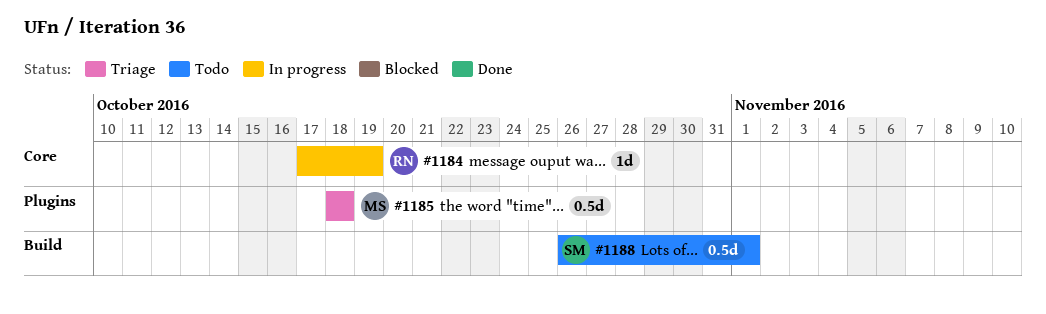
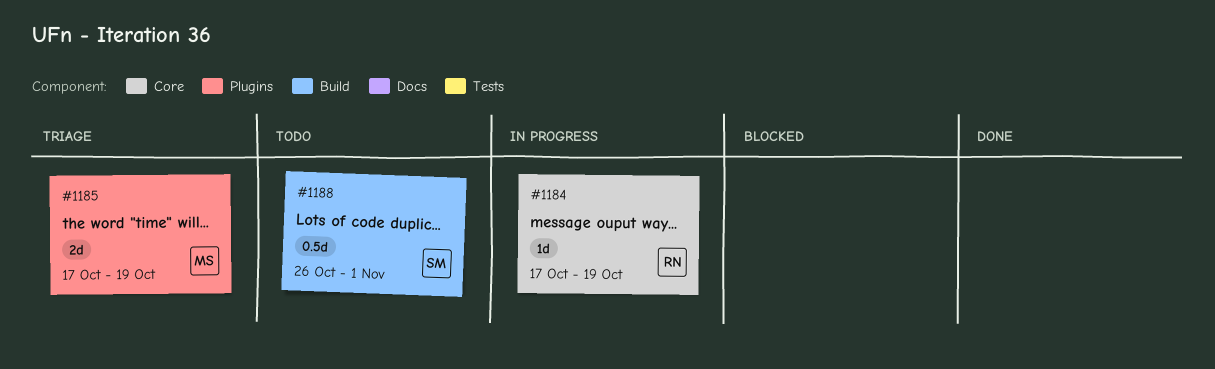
#1185, estimate: 0.5d -> 2d
#1185, start: Oct 18 -> Oct 17
#1185, due: Oct 18 -> Oct 19

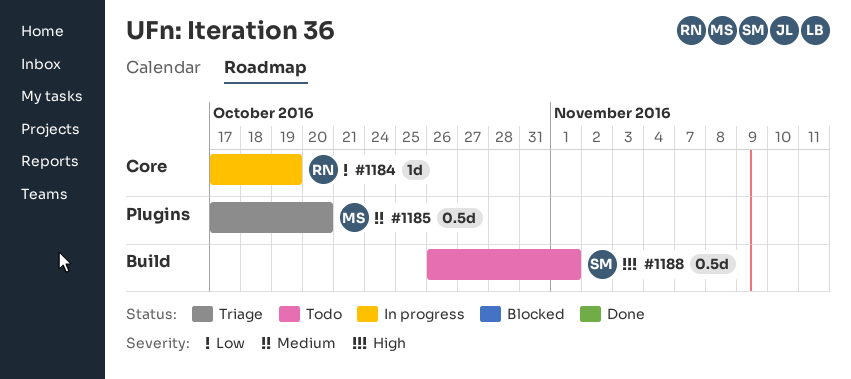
#1185, estimate: 2d -> 0.5d
#1185, due: Oct 19 -> Oct 20

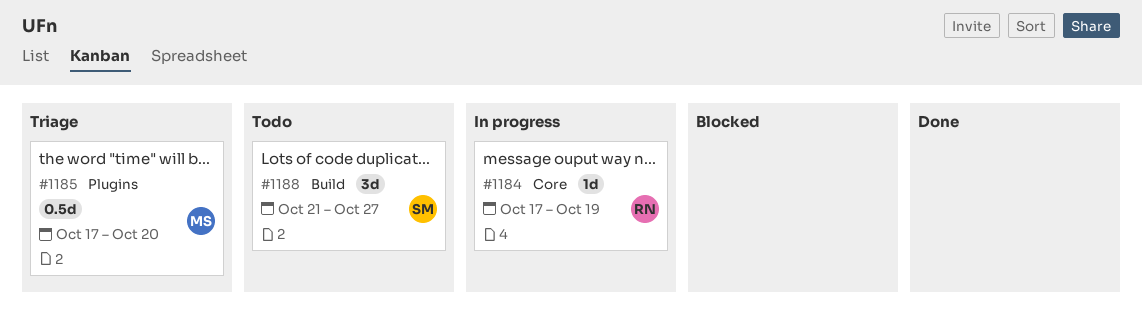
#1188, estimate: 0.5d -> 3d
#1188, start: Oct 26 -> Oct 21
#1188, due: Nov 1 -> Oct 27

